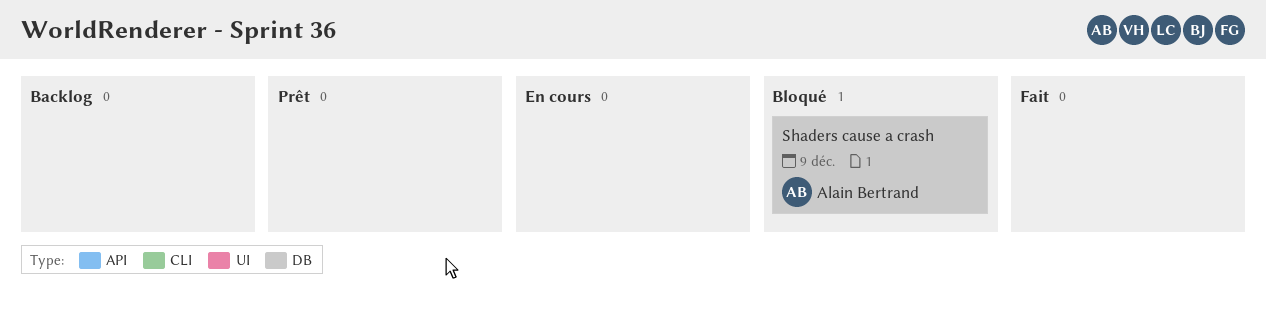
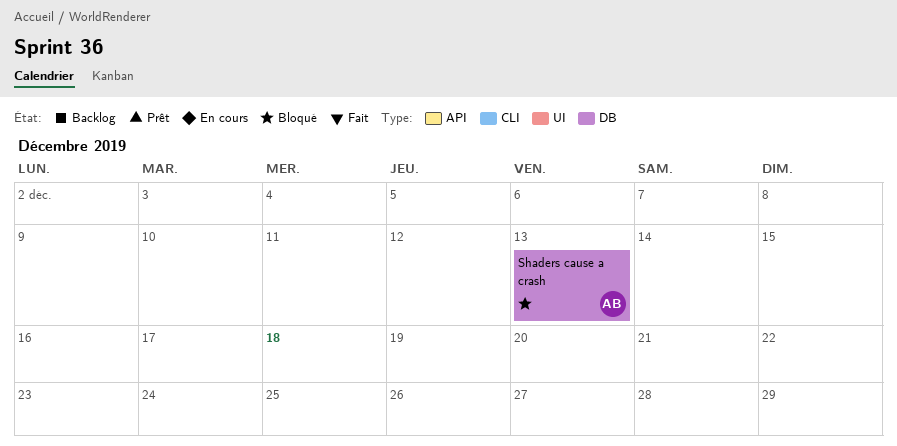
Shaders cause a crash, due: Dec 9 -> Dec 13

